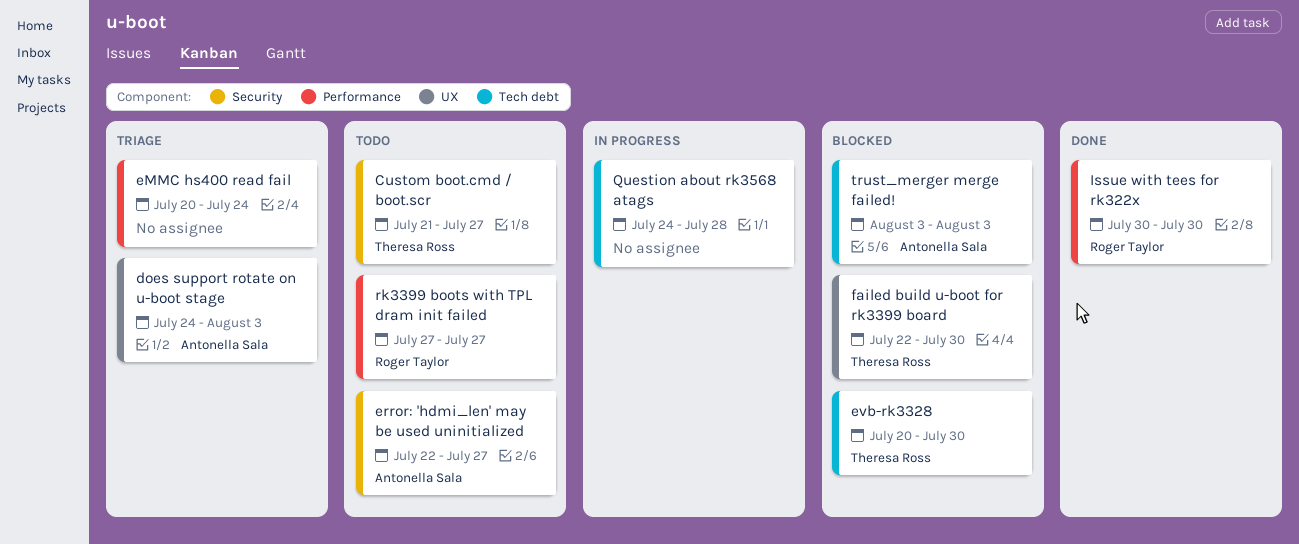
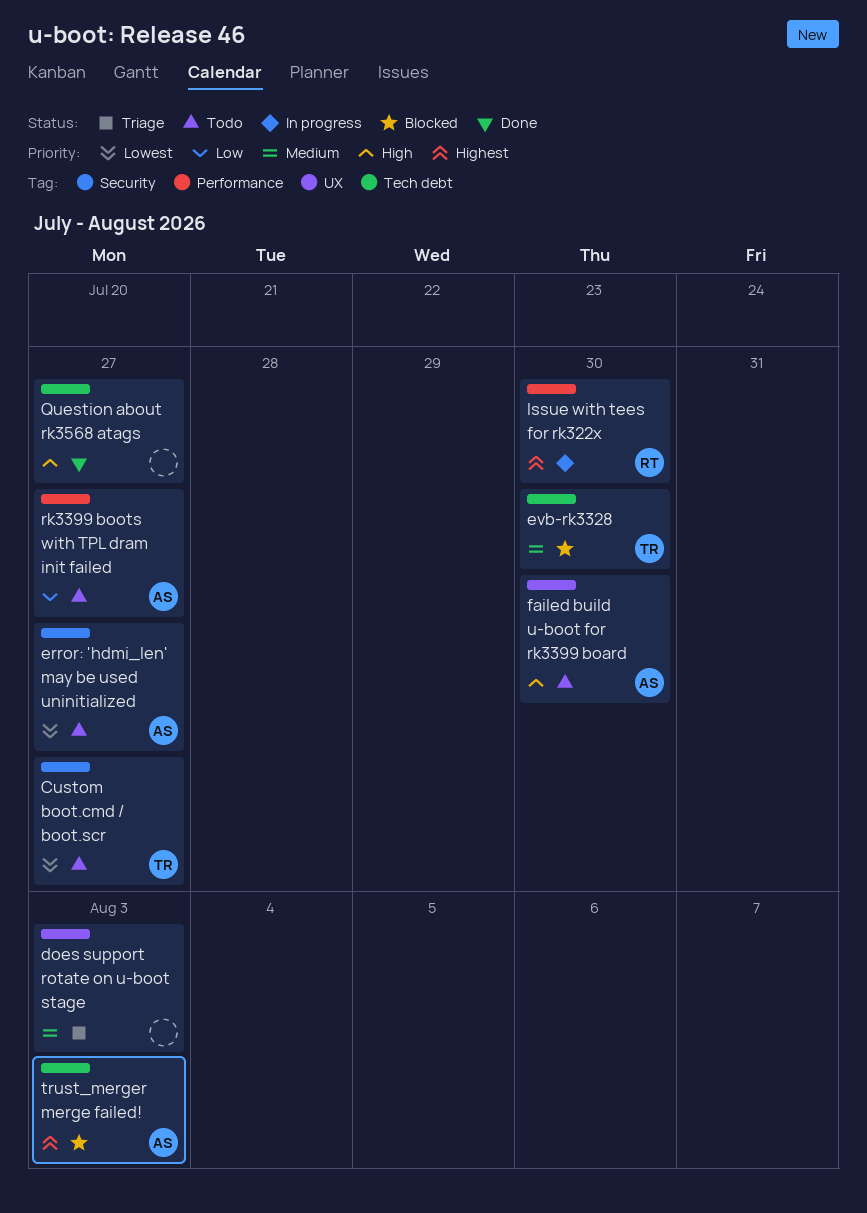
does support rotate on u-boot stage, owner: Antonella Sala -> none
eMMC hs400 read fail: present -> none
failed build u-boot for rk3399 board, status: Blocked -> Todo
failed build u-boot for rk3399 board, owner: Theresa Ross -> Antonella Sala
Issue with tees for rk322x, status: Done -> In progress
Question about rk3568 atags, status: In progress -> Done
Question about rk3568 atags, due: Jul 28 -> Jul 27
rk3399 boots with TPL dram init failed, owner: Roger Taylor -> Antonella Sala

